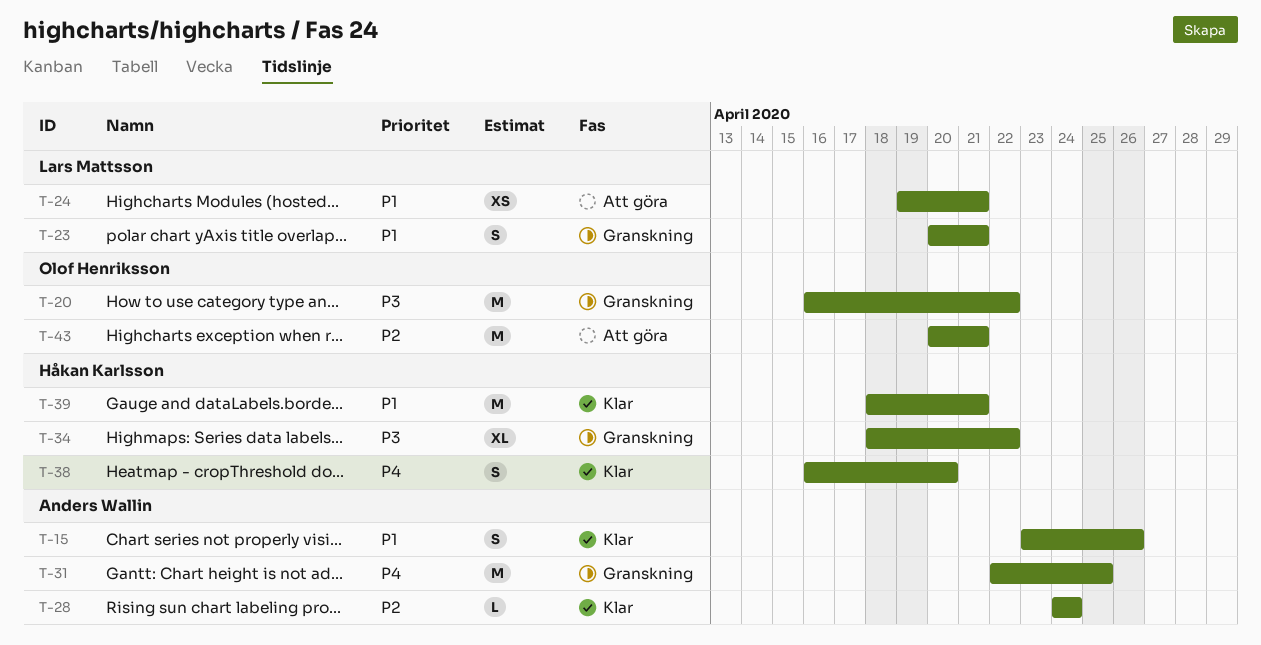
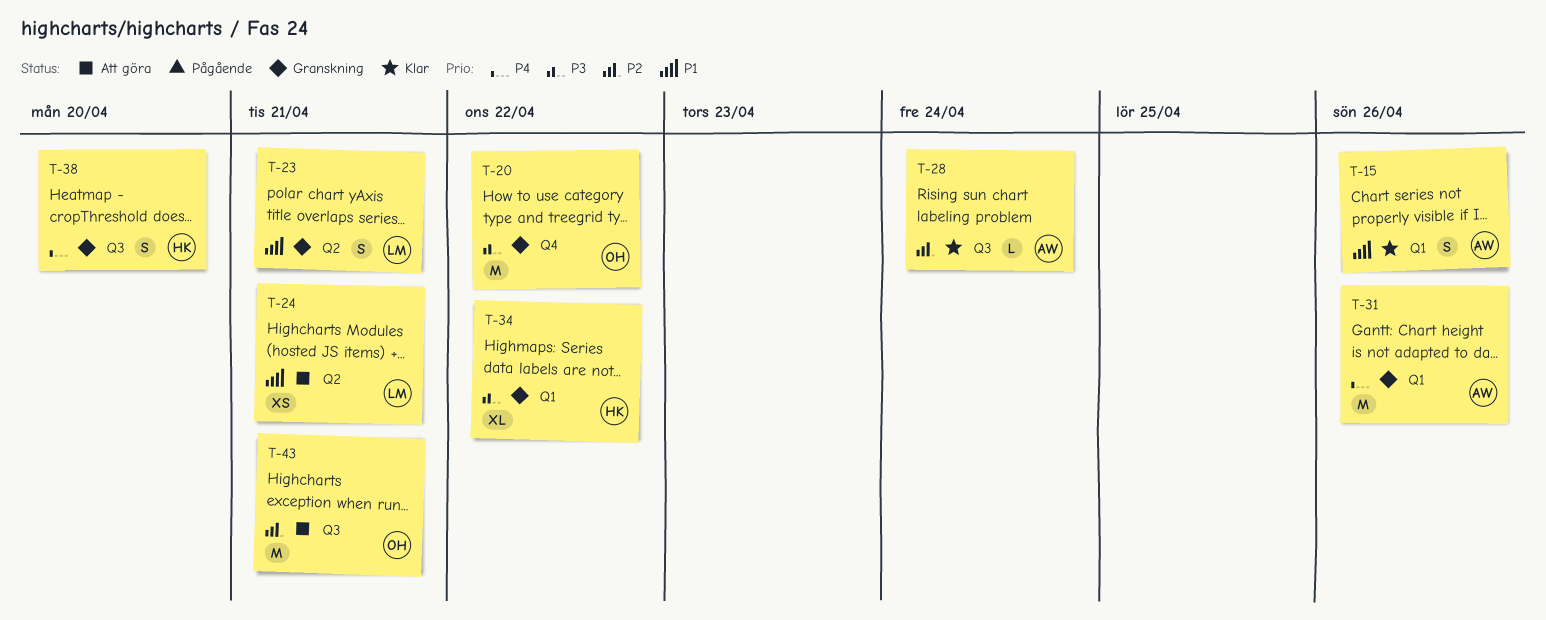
T-31, due: Apr 25 -> Apr 26
T-38, status: Klar -> Granskning
T-39: present -> none

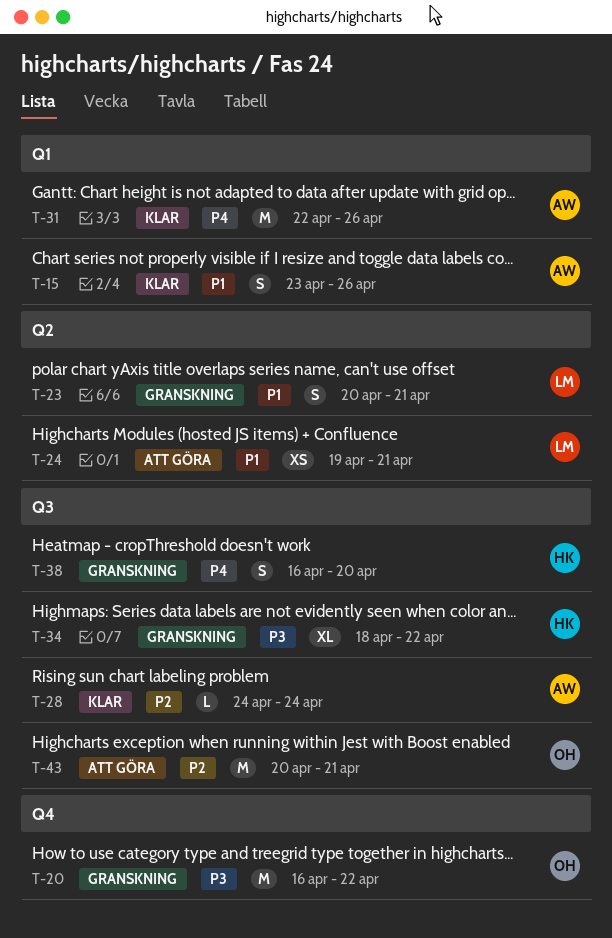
T-31, status: Granskning -> Klar
T-34, label: Q1 -> Q3

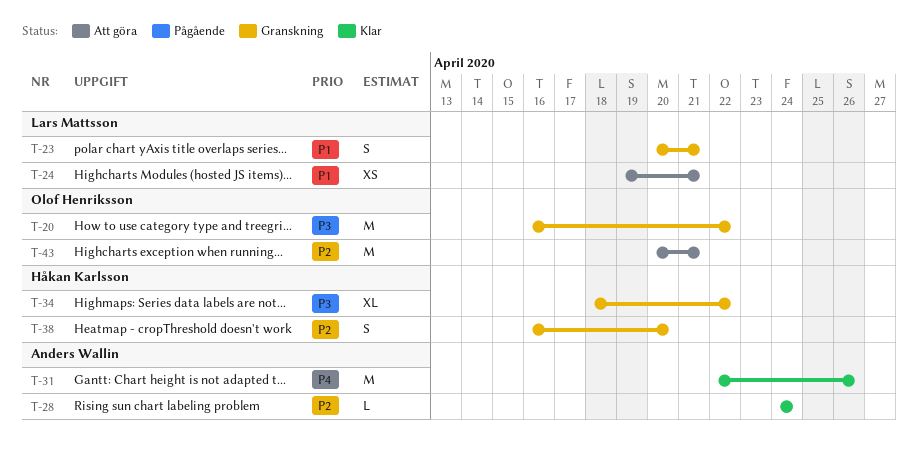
T-15: present -> none
T-38, priority: P4 -> P2

